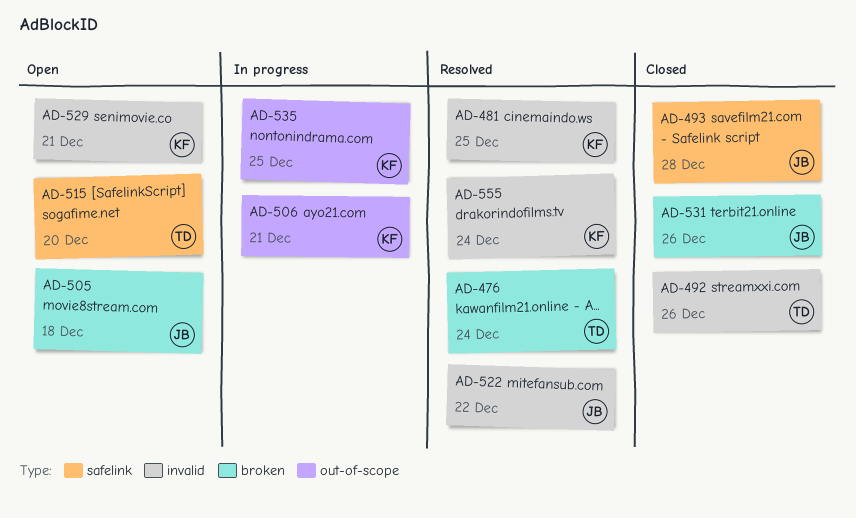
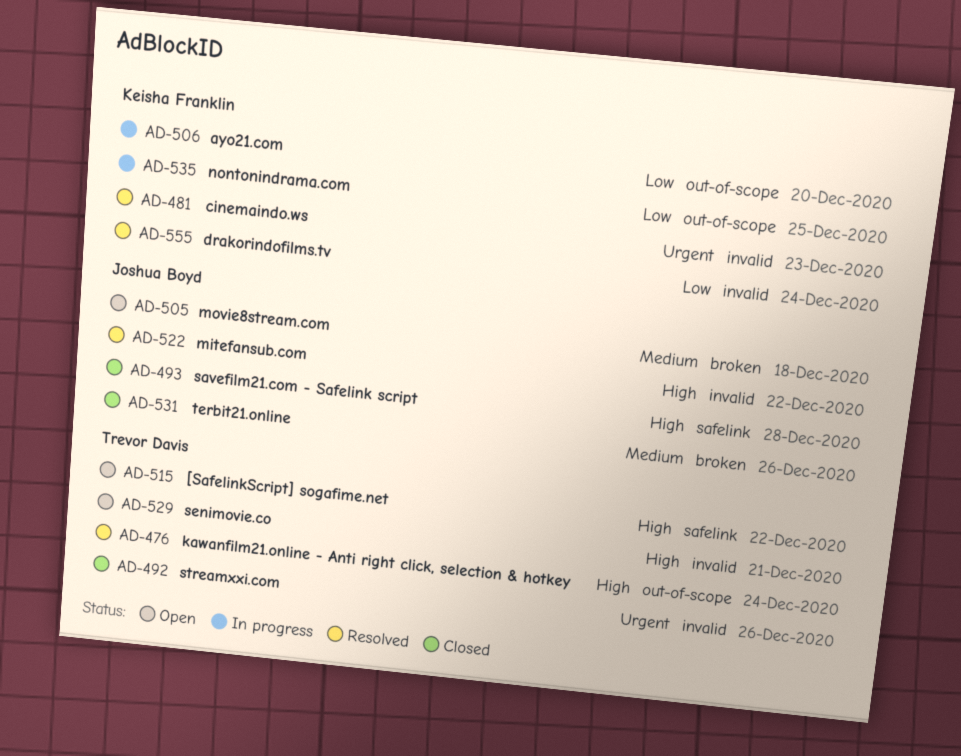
AD-476, label: broken -> out-of-scope
AD-481, due: Dec 25 -> Dec 23
AD-506, due: Dec 21 -> Dec 20
AD-515, due: Dec 20 -> Dec 22
AD-529, owner: Keisha Franklin -> Trevor Davis

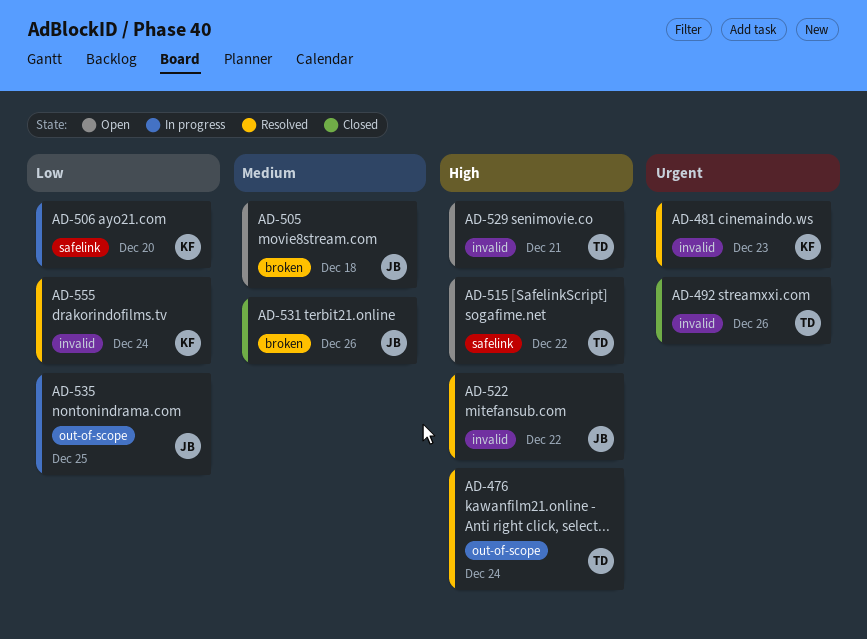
AD-493: present -> none
AD-506, label: out-of-scope -> safelink
AD-535, owner: Keisha Franklin -> Joshua Boyd

